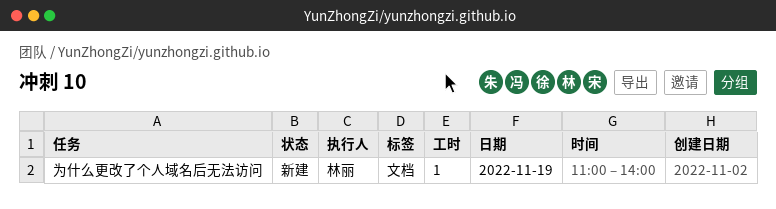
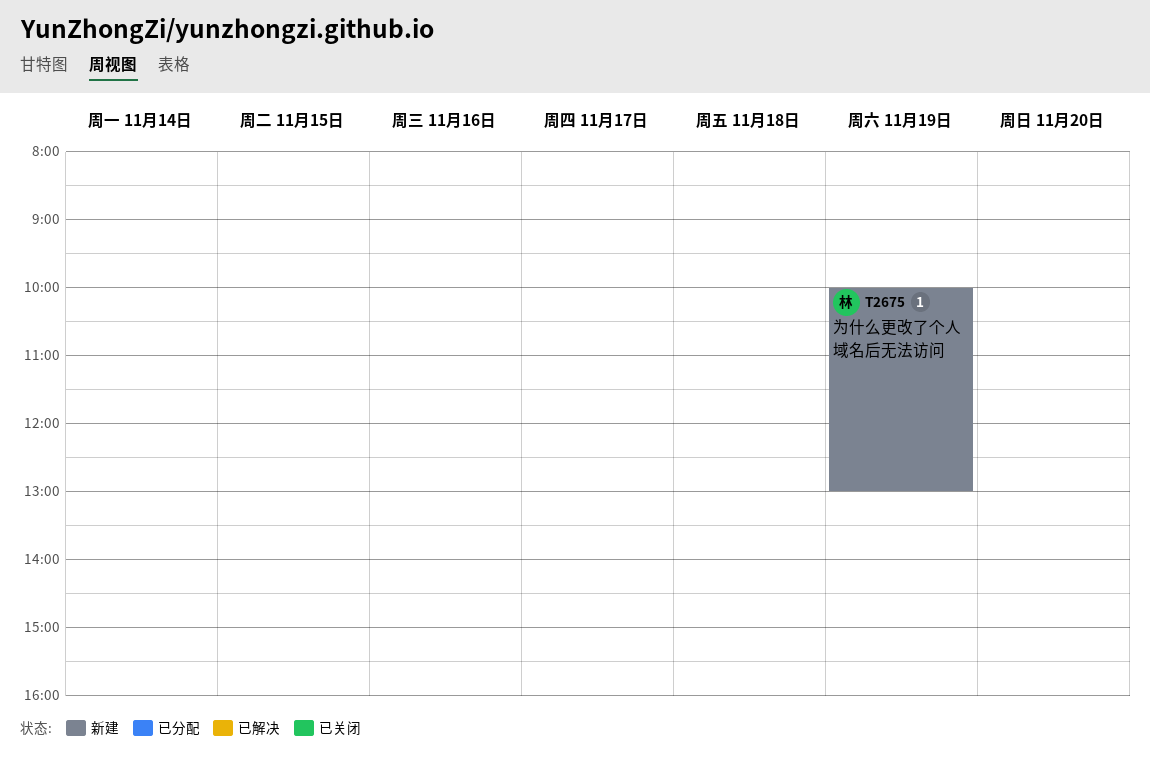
为什么更改了个人域名后无法访问, begins: 11:00 -> 10:00
为什么更改了个人域名后无法访问, ends: 14:00 -> 13:00

